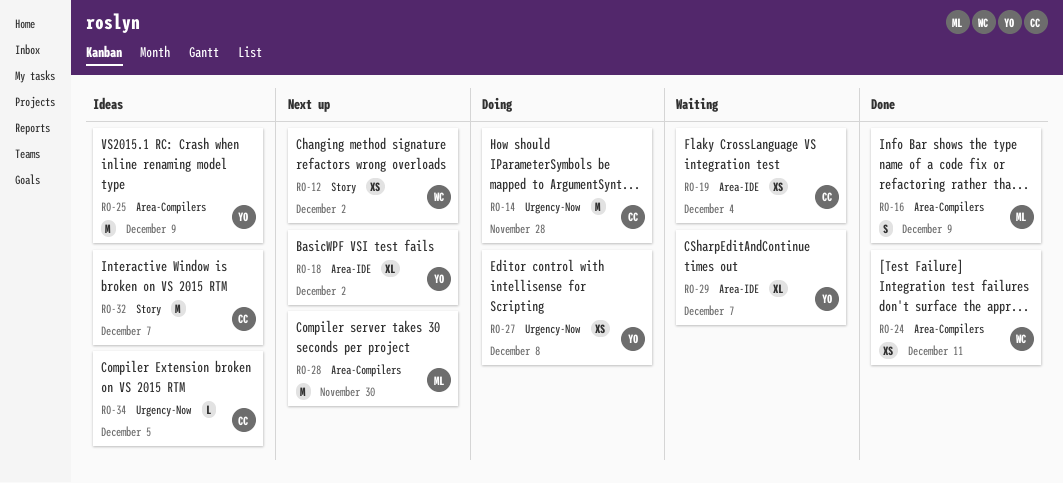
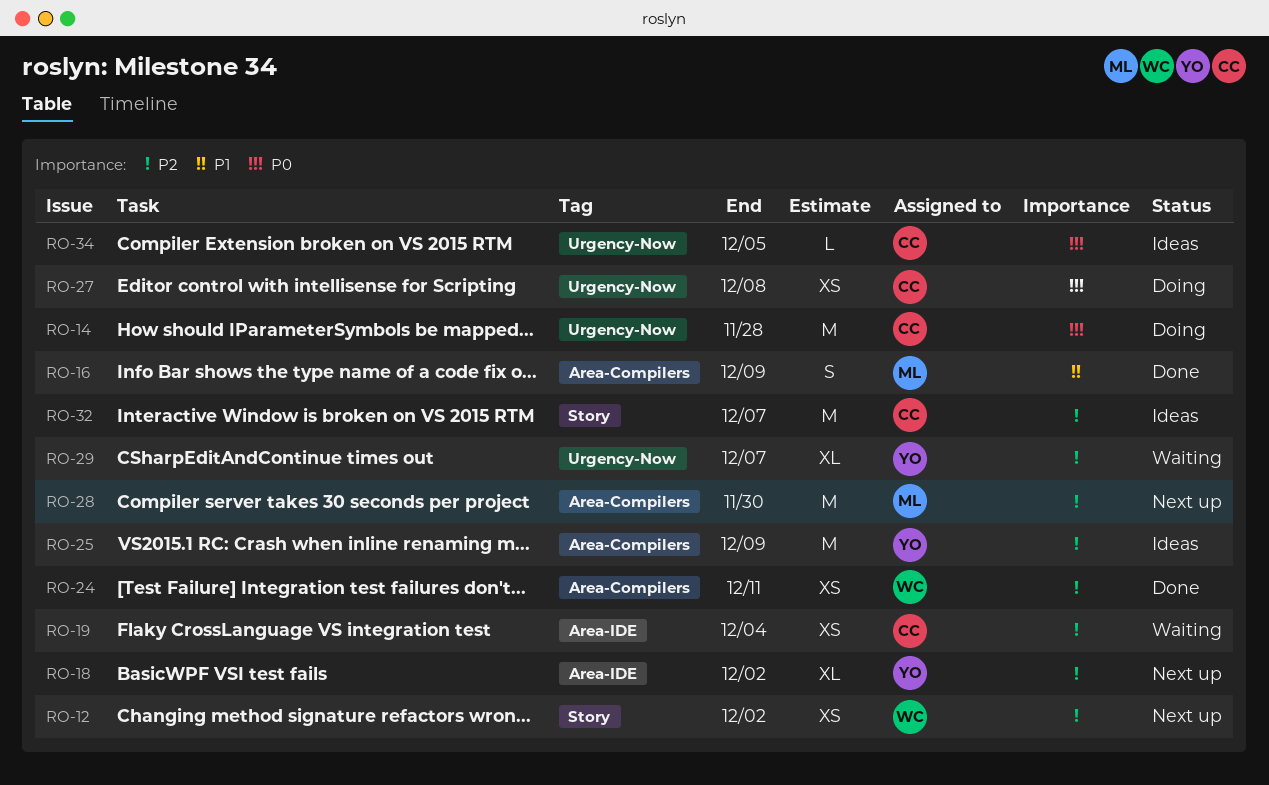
RO-27, owner: YO -> CC
RO-29, label: Area-IDE -> Urgency-Now

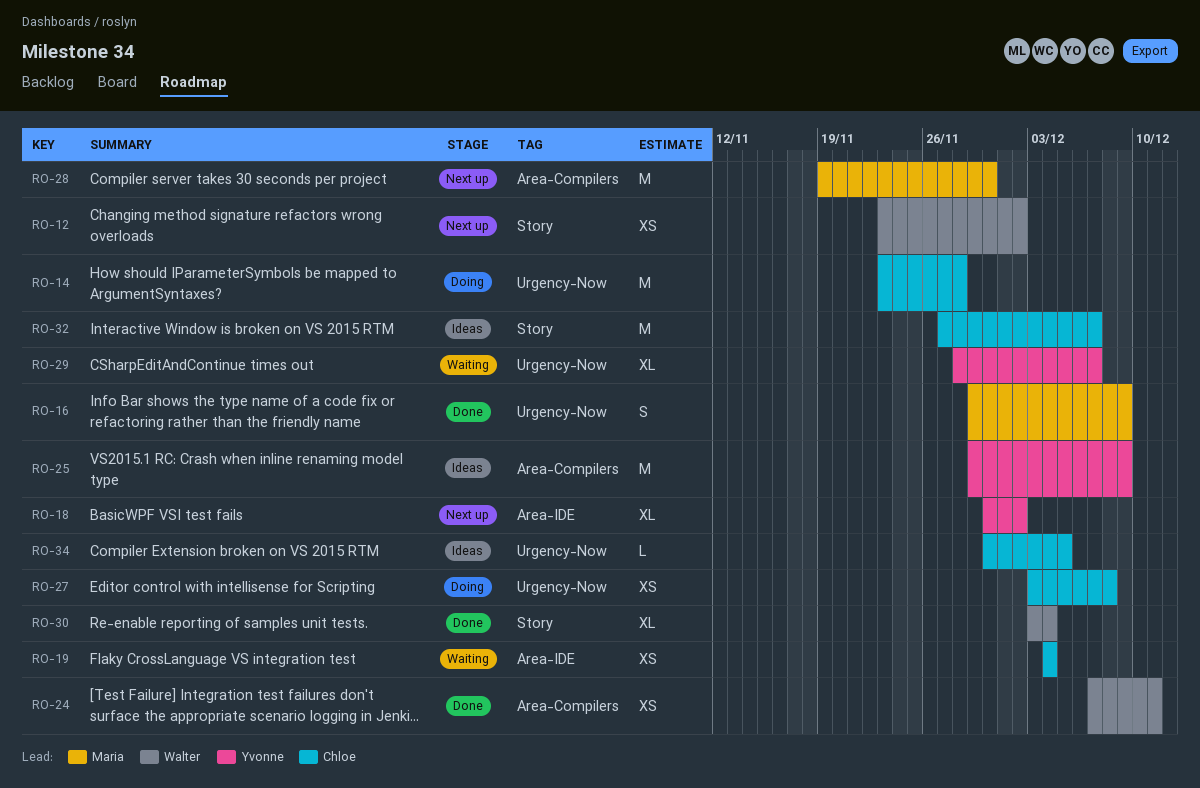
RO-16, label: Area-Compilers -> Urgency-Now
RO-30: none -> present

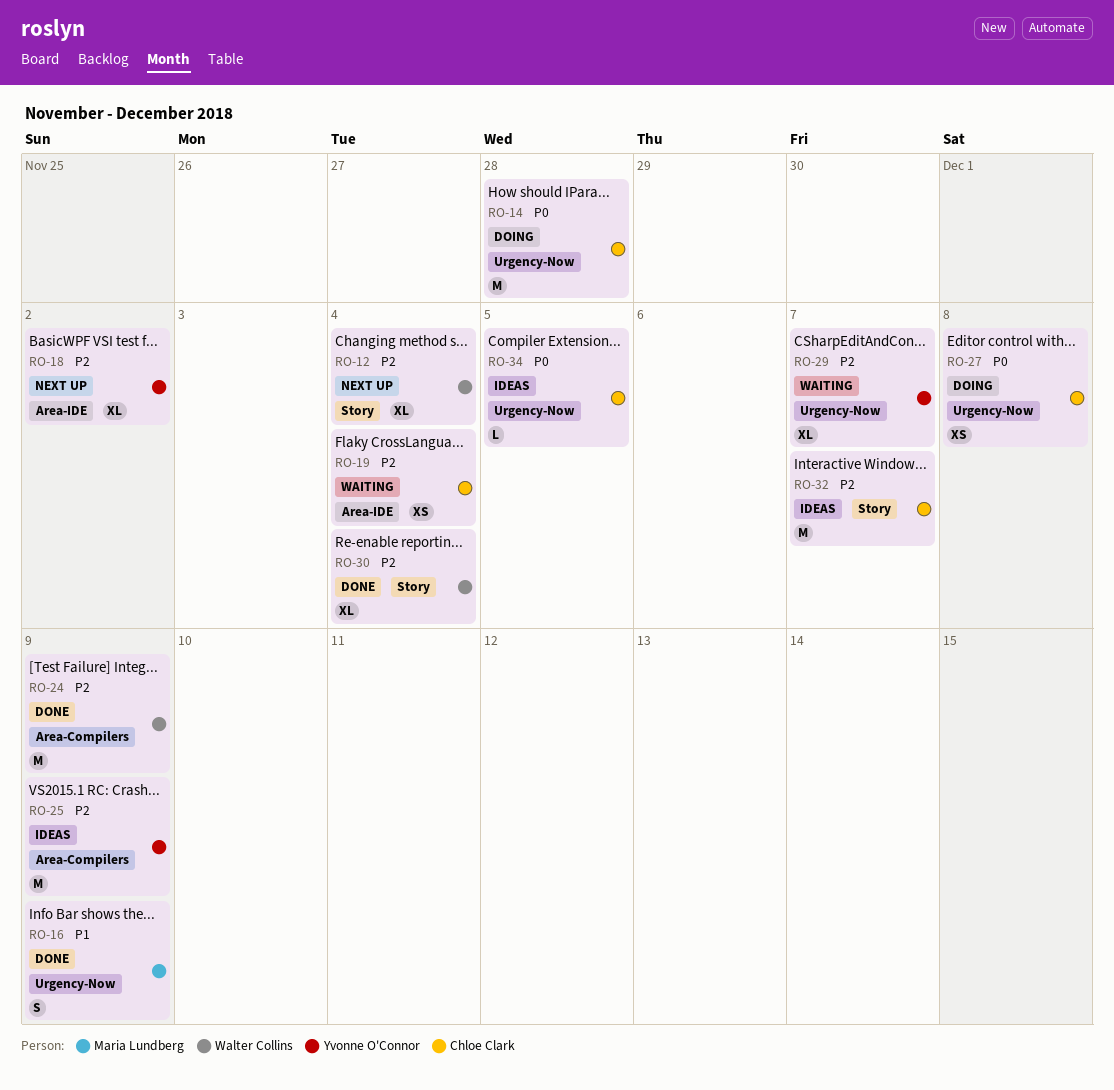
RO-12, estimate: XS -> XL
RO-12, due: Dec 2 -> Dec 4
RO-24, estimate: XS -> M
RO-24, due: Dec 11 -> Dec 9
RO-28: present -> none

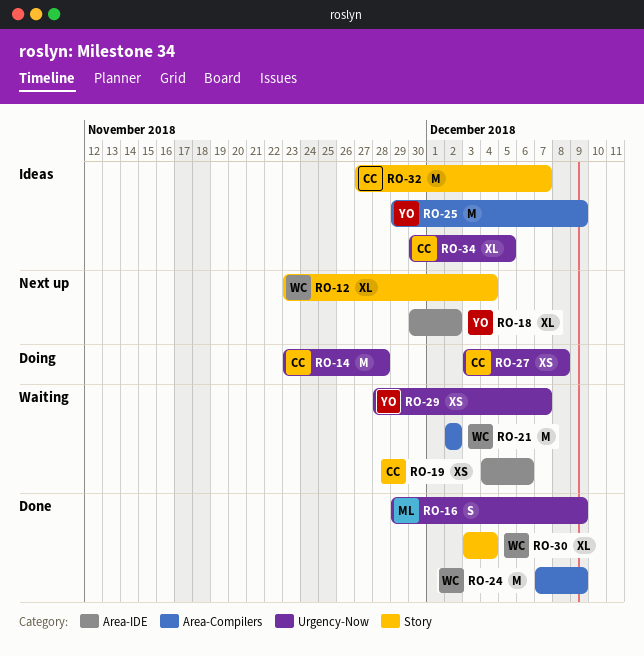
RO-19, due: Dec 4 -> Dec 6
RO-21: none -> present
RO-29, estimate: XL -> XS
RO-34, estimate: L -> XL

